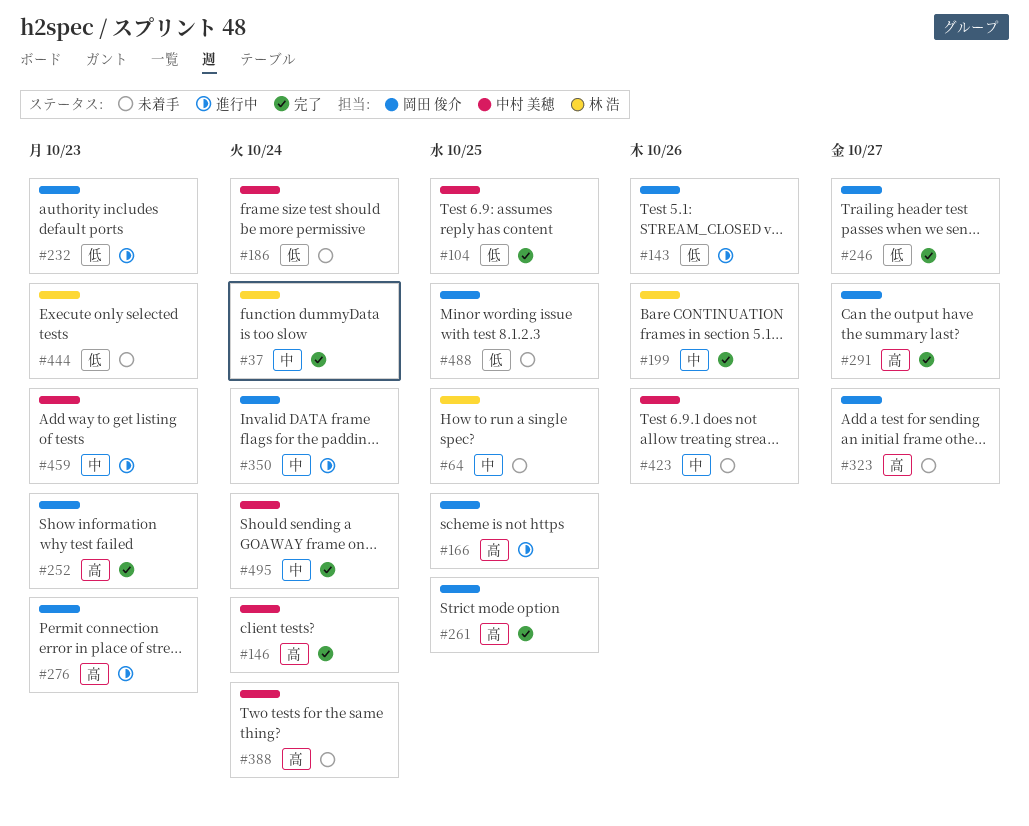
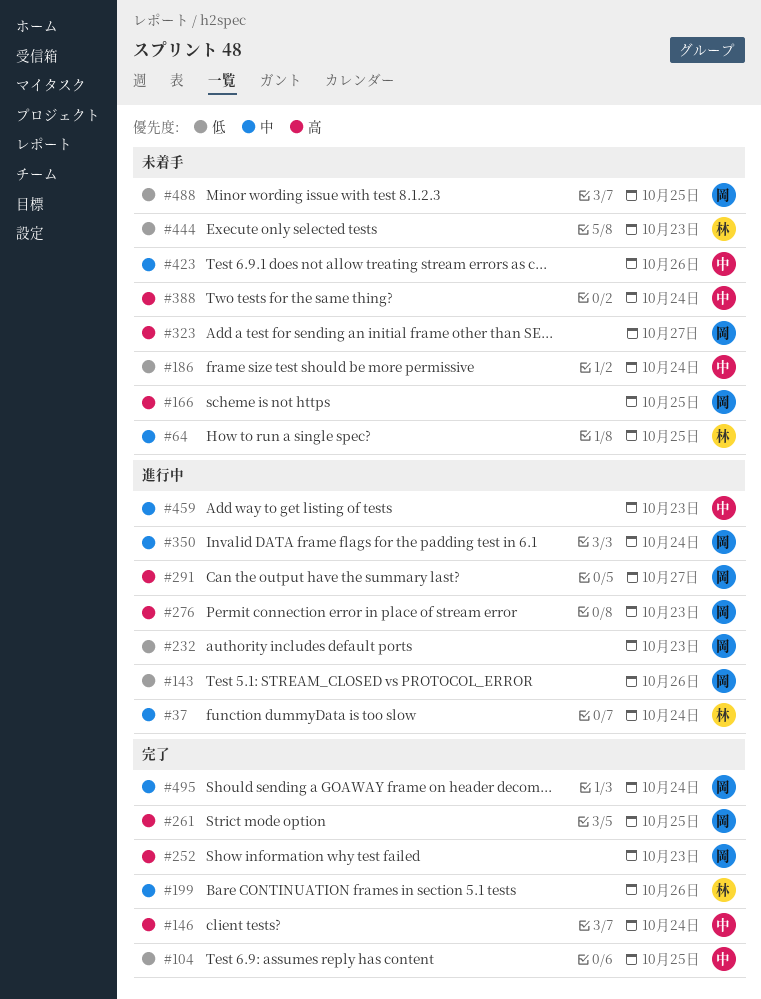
#37, status: 完了 -> 進行中
#166, status: 進行中 -> 未着手
#246: present -> none
#291, status: 完了 -> 進行中
#495, owner: 中村 美穂 -> 岡田 俊介

